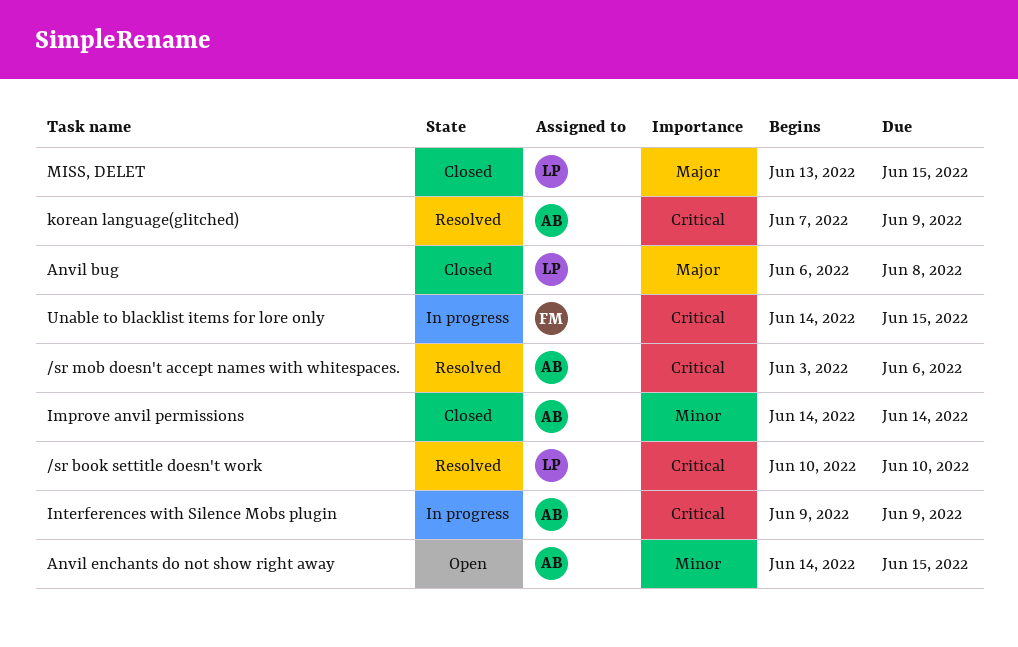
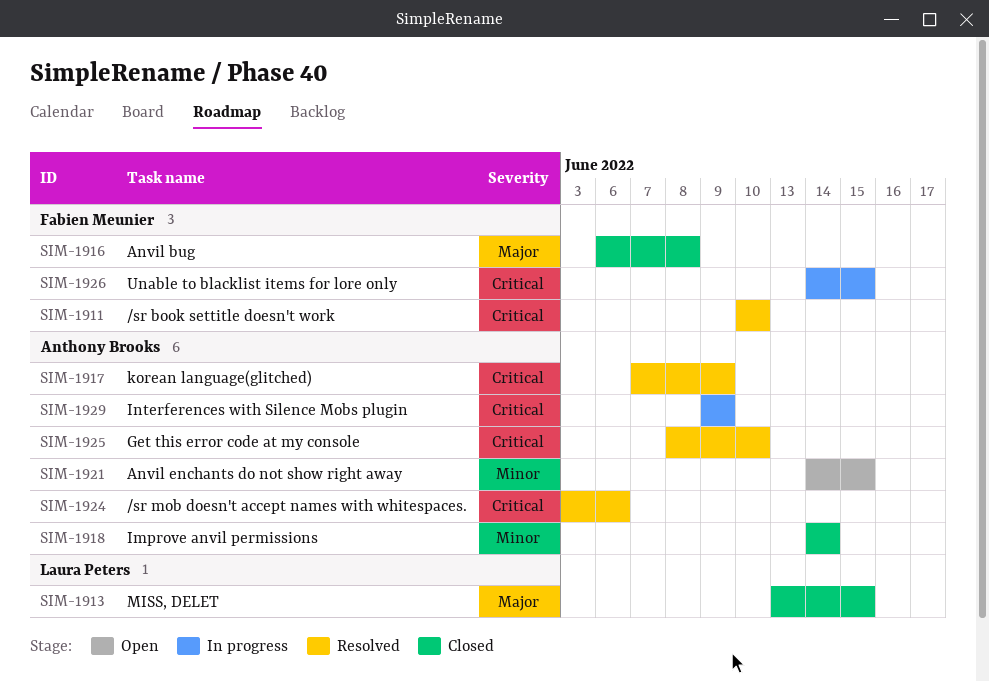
/sr book settitle doesn't work, owner: Laura Peters -> Fabien Meunier
Anvil bug, owner: Laura Peters -> Fabien Meunier
Get this error code at my console: none -> present

